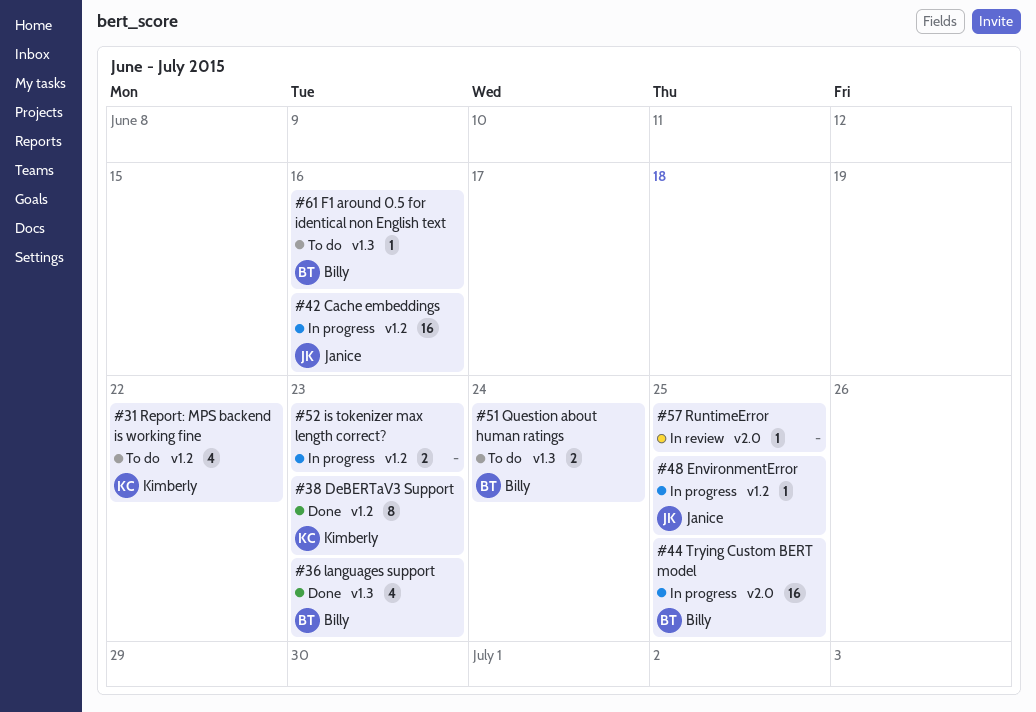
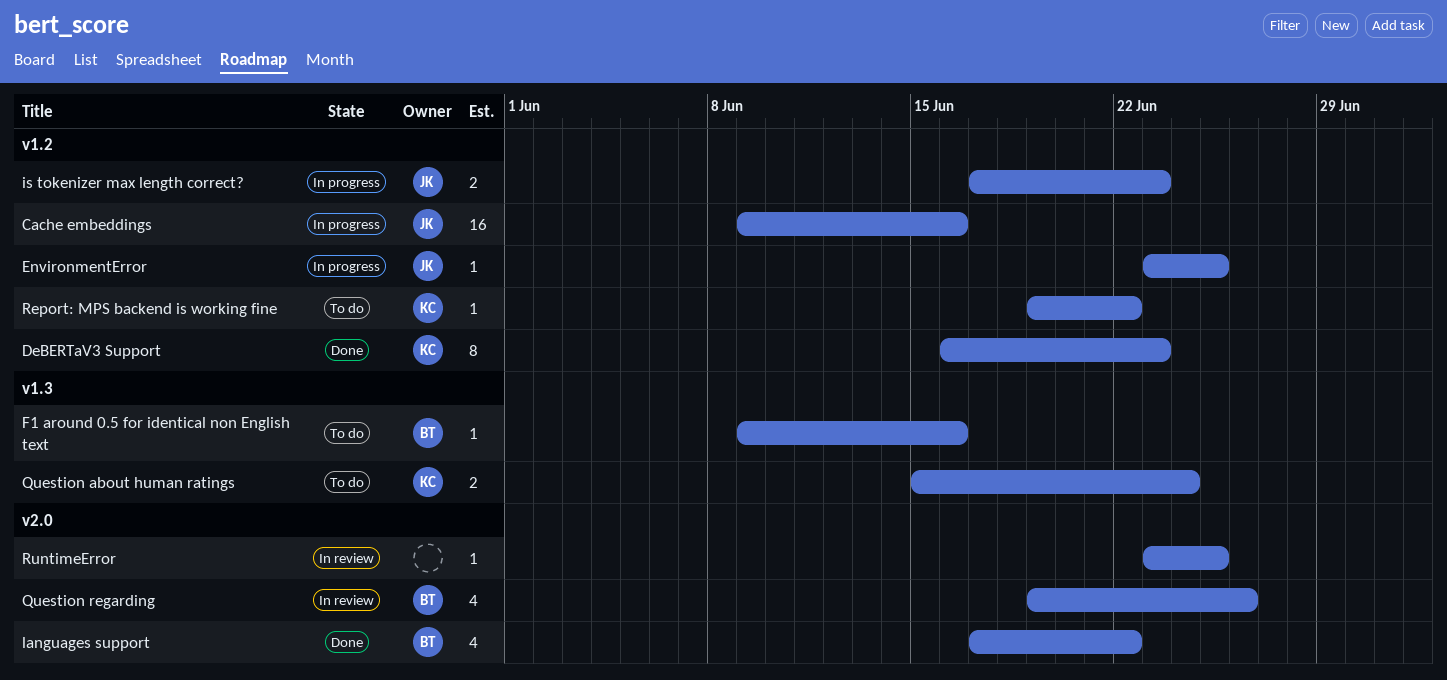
is tokenizer max length correct?, owner: none -> Janice
languages support, label: v1.3 -> v2.0
languages support, due: Jun 23 -> Jun 22
Question about human ratings, owner: Billy -> Kimberly
Question regarding: none -> present
Report: MPS backend is working fine, estimate: 4 -> 1
Trying Custom BERT model: present -> none

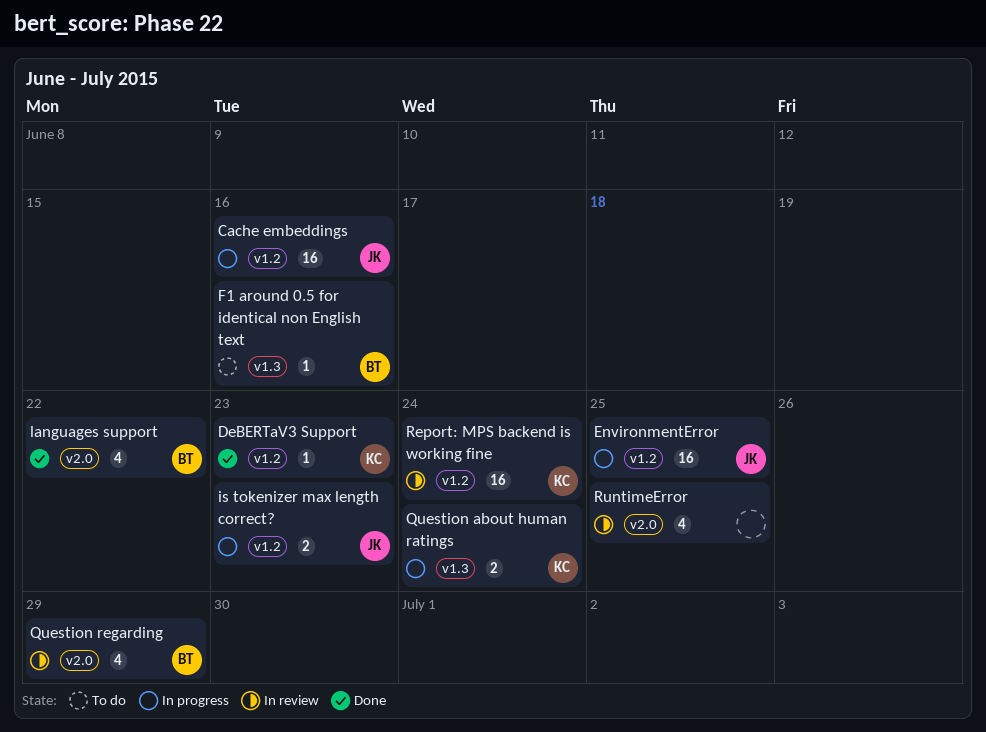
DeBERTaV3 Support, estimate: 8 -> 1
EnvironmentError, estimate: 1 -> 16
Question about human ratings, status: To do -> In progress
Question regarding, due: Jun 26 -> Jun 29
Report: MPS backend is working fine, status: To do -> In review
Report: MPS backend is working fine, estimate: 1 -> 16
Report: MPS backend is working fine, due: Jun 22 -> Jun 24
RuntimeError, estimate: 1 -> 4

